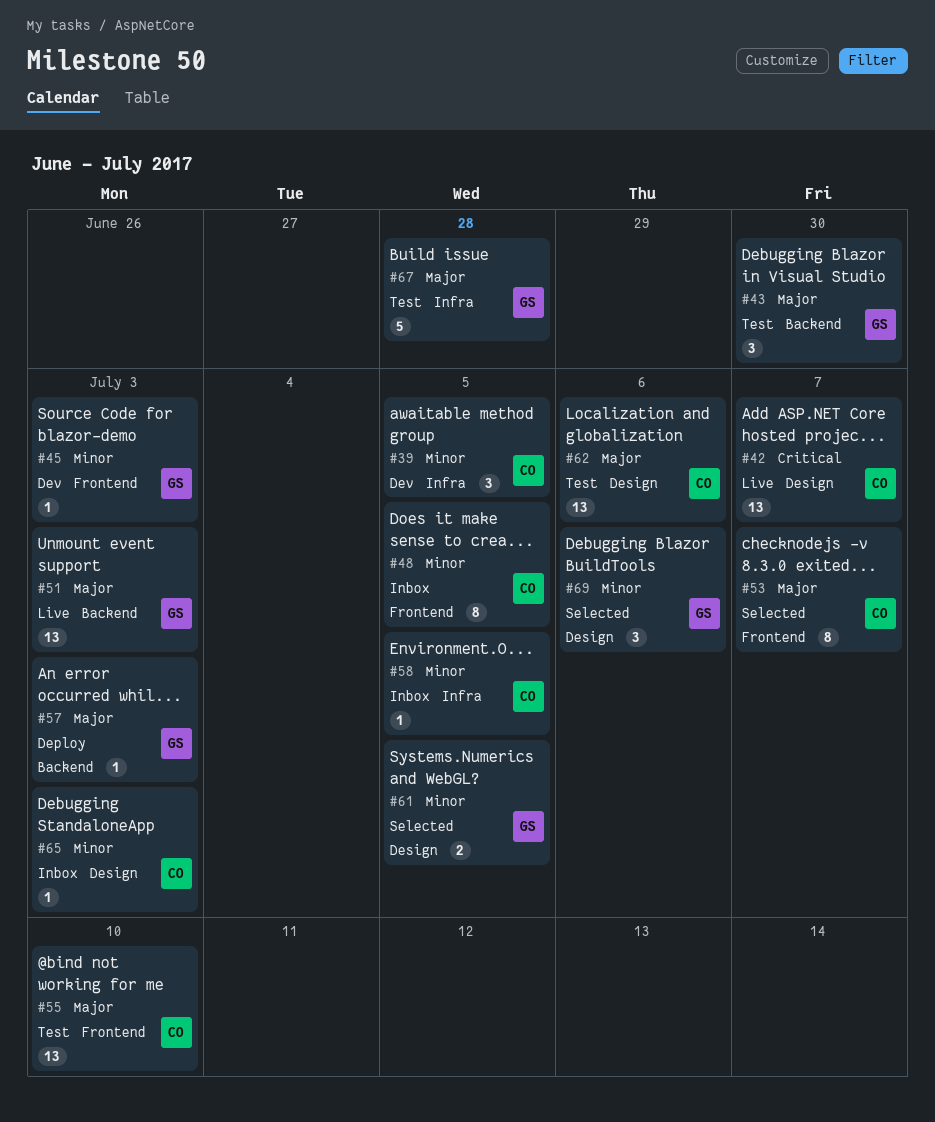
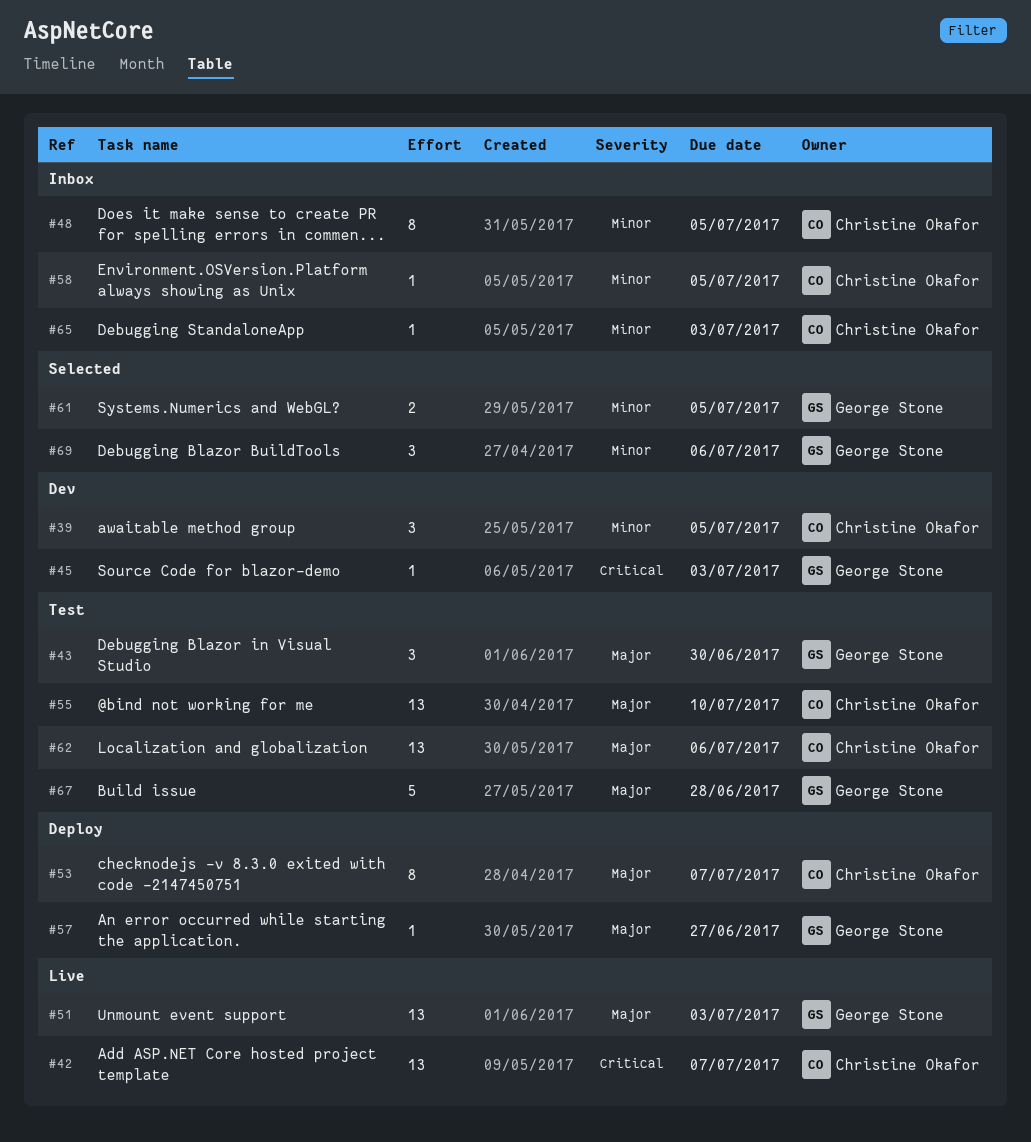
#45, priority: Minor -> Critical
#53, status: Selected -> Deploy
#57, due: Jul 3 -> Jun 27

